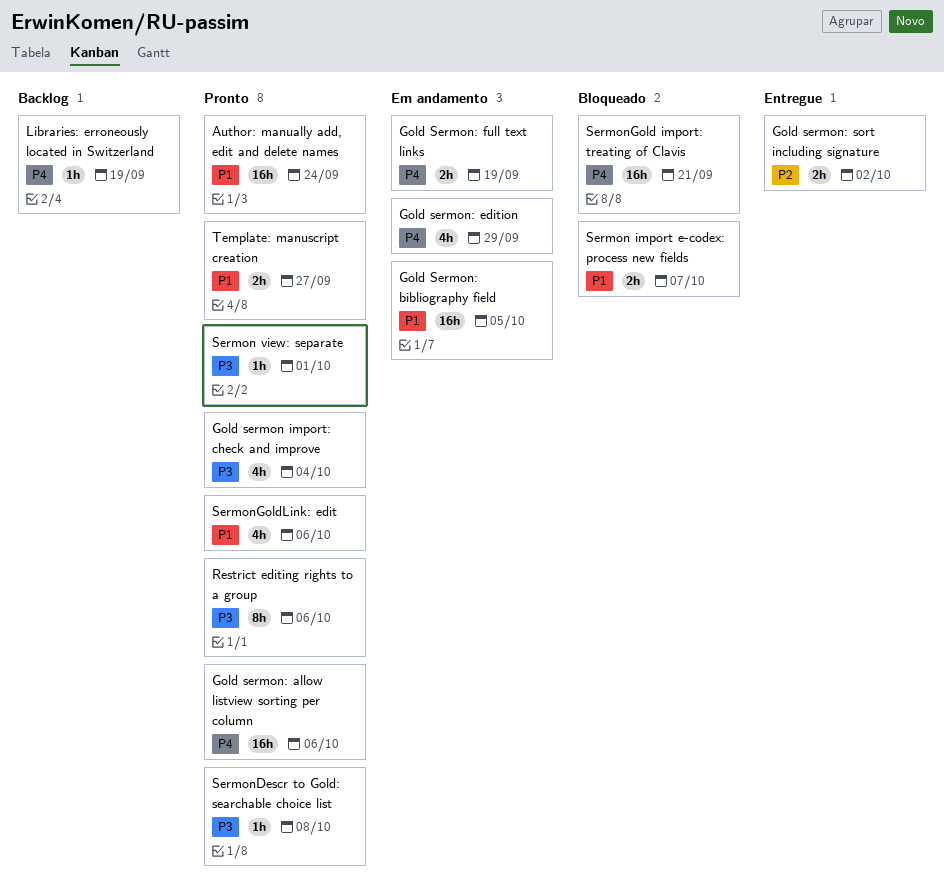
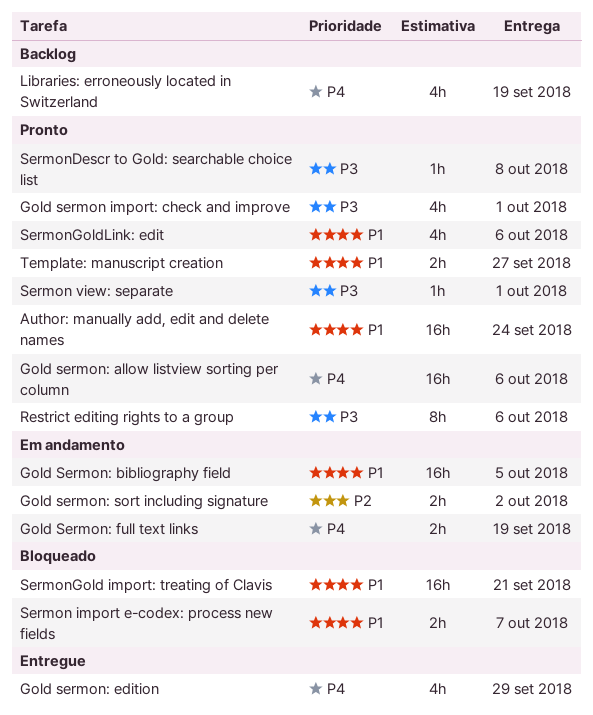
Gold sermon import: check and improve, due: Oct 4 -> Oct 1
Gold sermon: edition, status: Em andamento -> Entregue
Gold sermon: sort including signature, status: Entregue -> Em andamento
Libraries: erroneously located in Switzerland, estimate: 1h -> 4h
SermonGold import: treating of Clavis, priority: P4 -> P1

